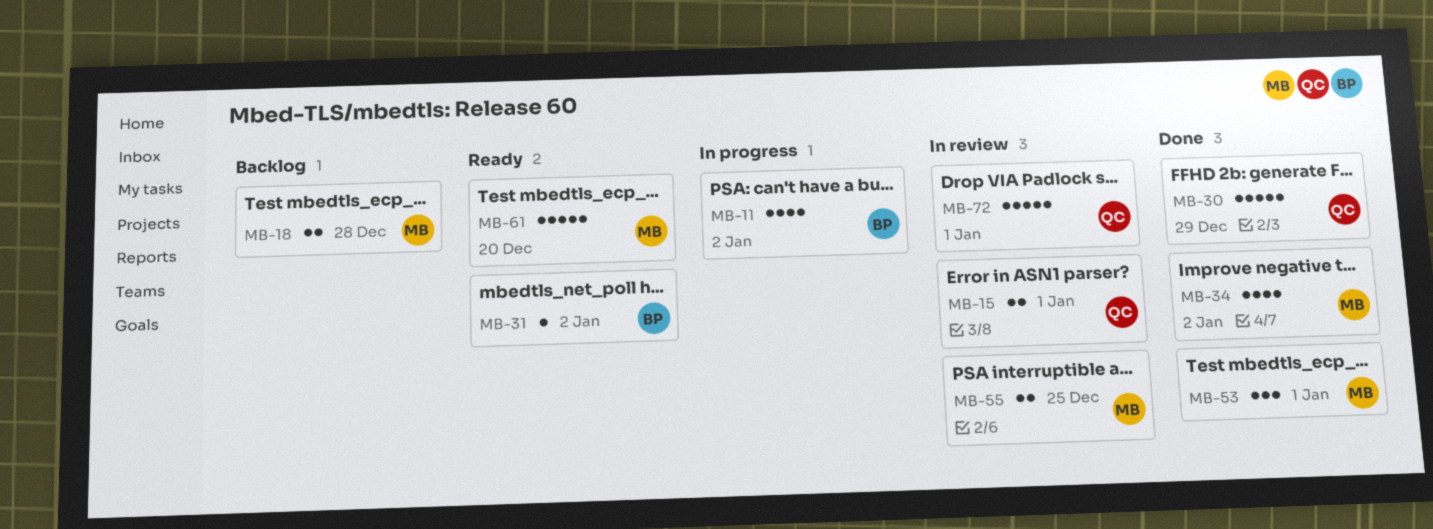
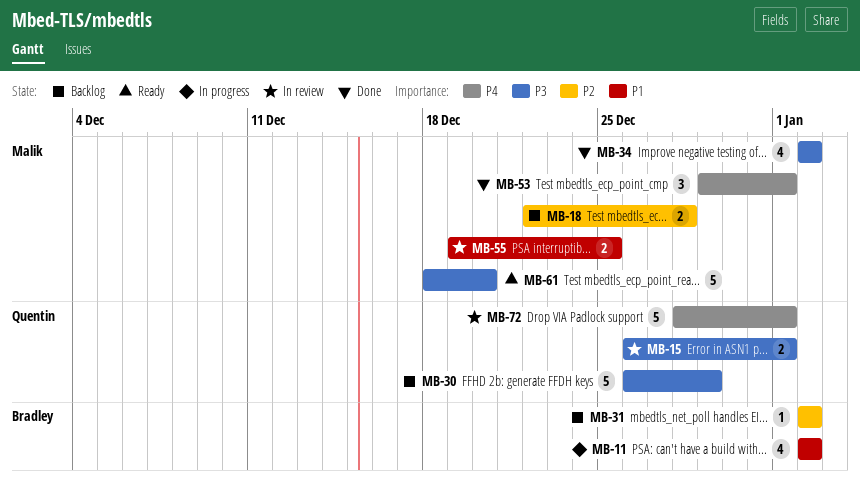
MB-30, status: Done -> Backlog
MB-31, status: Ready -> Backlog

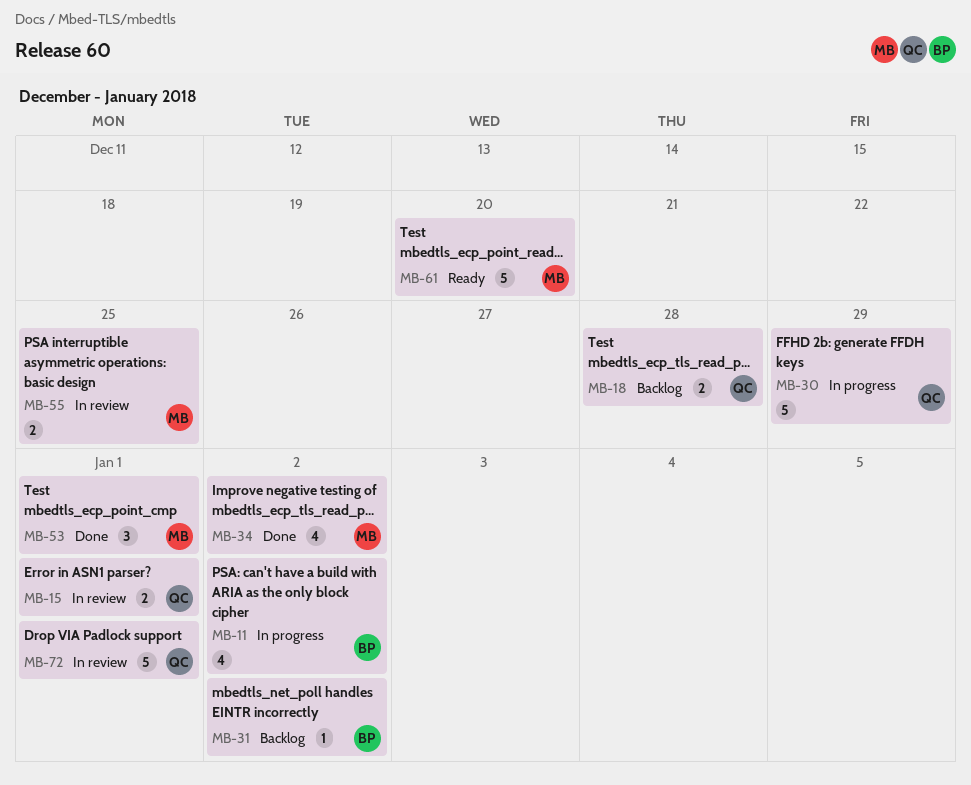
MB-18, owner: Malik -> Quentin
MB-30, status: Backlog -> In progress

